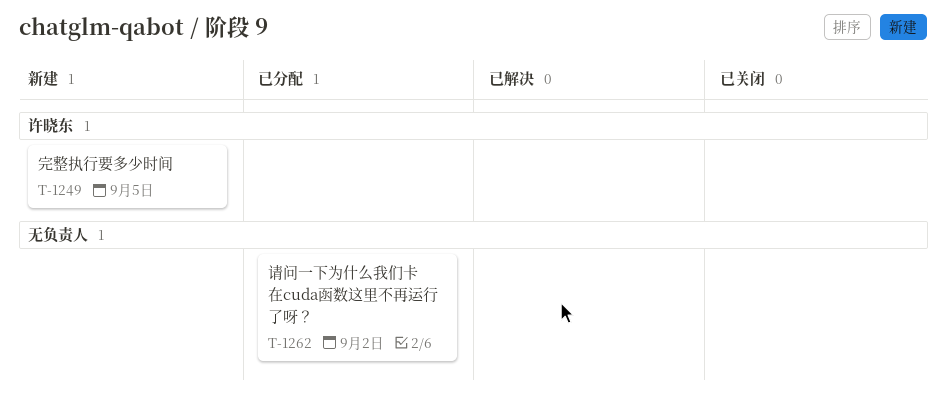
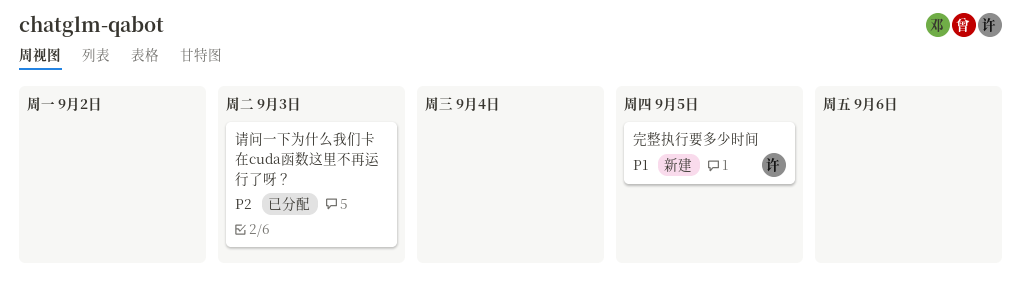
请问一下为什么我们卡在cuda函数这里不再运行了呀？, due: Sep 2 -> Sep 3

